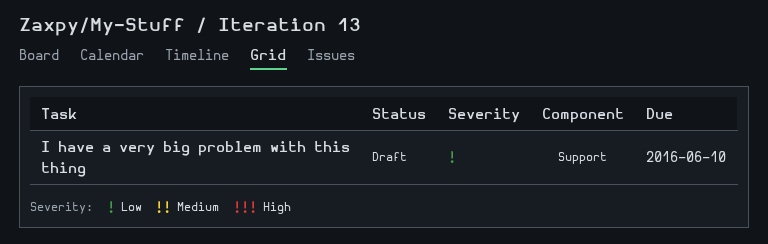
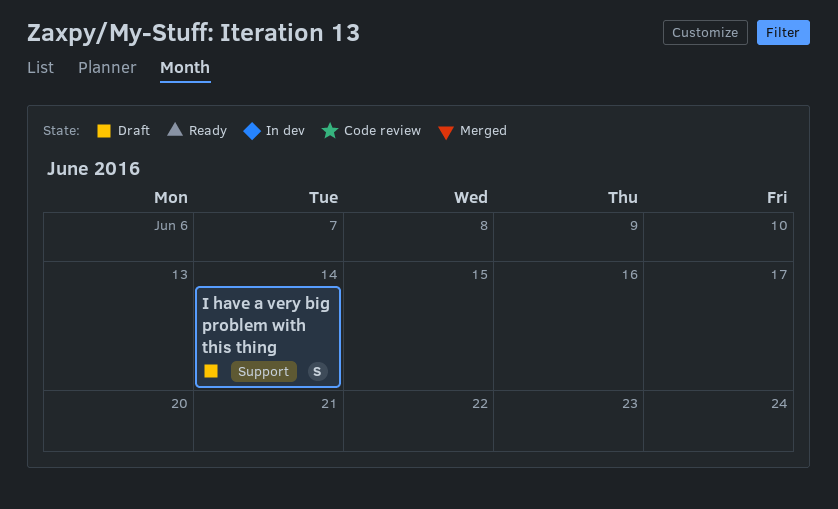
I have a very big problem with this thing, due: Jun 10 -> Jun 14

